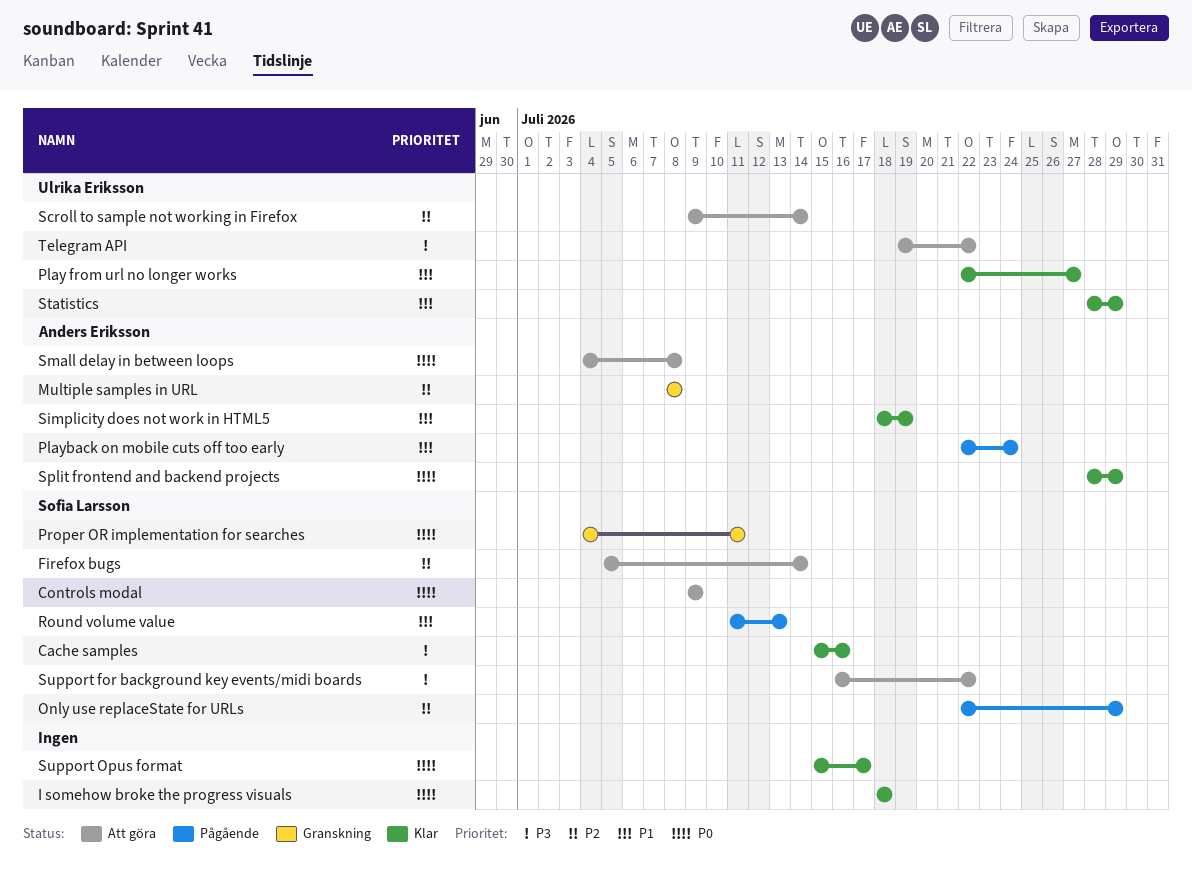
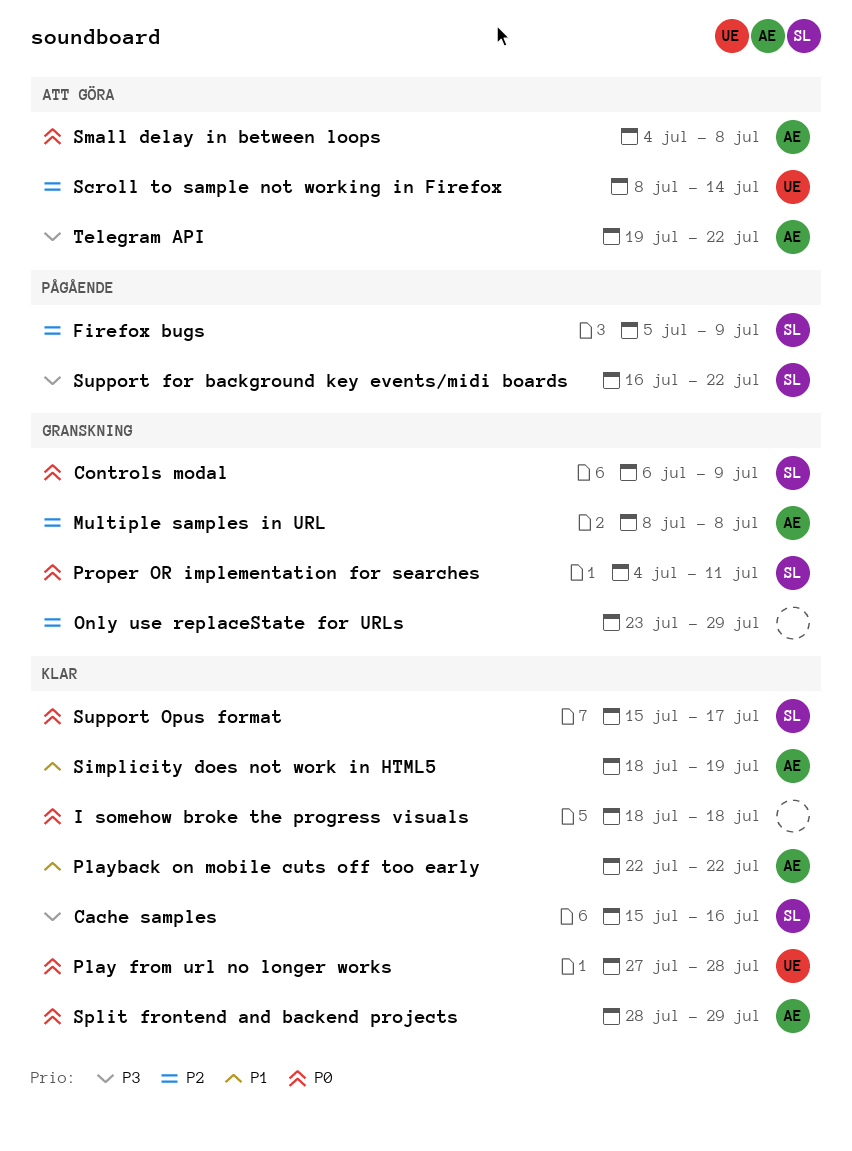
Controls modal, status: Att göra -> Granskning
Controls modal, start: Jul 9 -> Jul 6
Firefox bugs, status: Att göra -> Pågående
Firefox bugs, due: Jul 14 -> Jul 9
Only use replaceState for URLs, status: Pågående -> Granskning
Only use replaceState for URLs, owner: Sofia Larsson -> none
Only use replaceState for URLs, start: Jul 22 -> Jul 23
Play from url no longer works, priority: P1 -> P0
Play from url no longer works, start: Jul 22 -> Jul 27
Play from url no longer works, due: Jul 27 -> Jul 28
Playback on mobile cuts off too early, status: Pågående -> Klar
Playback on mobile cuts off too early, due: Jul 24 -> Jul 22
Round volume value: present -> none
Scroll to sample not working in Firefox, start: Jul 9 -> Jul 8
Statistics: present -> none
Support for background key events/midi boards, status: Att göra -> Pågående
Support Opus format, owner: none -> Sofia Larsson
Telegram API, owner: Ulrika Eriksson -> Anders Eriksson

